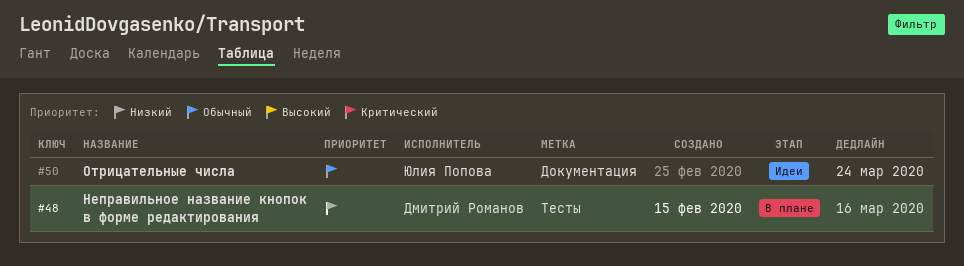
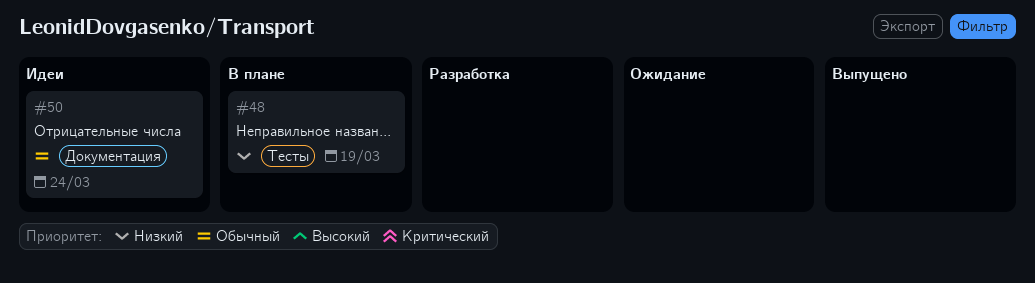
#48, due: Mar 16 -> Mar 19

